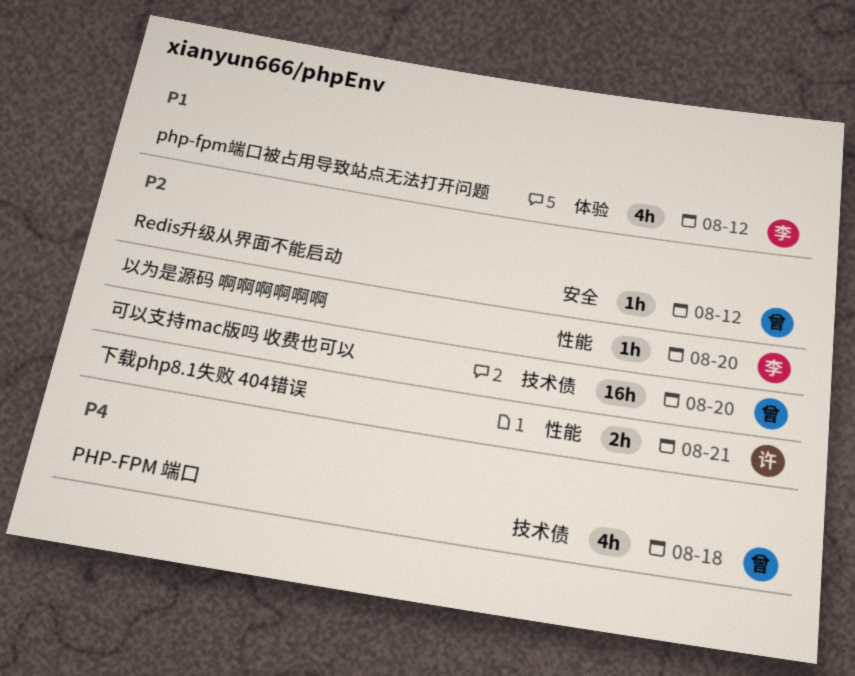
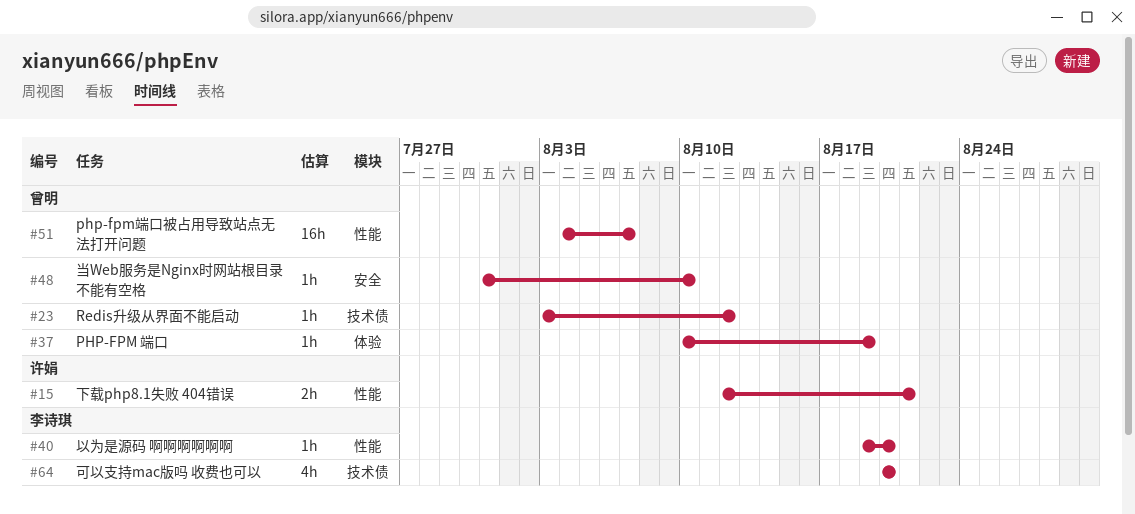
PHP-FPM 端口, label: 技术债 -> 体验
PHP-FPM 端口, estimate: 4h -> 1h
PHP-FPM 端口, due: Aug 18 -> Aug 19
php-fpm端口被占用导致站点无法打开问题, owner: 李诗琪 -> 曾明
php-fpm端口被占用导致站点无法打开问题, label: 体验 -> 性能
php-fpm端口被占用导致站点无法打开问题, estimate: 4h -> 16h
php-fpm端口被占用导致站点无法打开问题, due: Aug 12 -> Aug 7
Redis升级从界面不能启动, label: 安全 -> 技术债
可以支持mac版吗 收费也可以, owner: 曾明 -> 李诗琪
可以支持mac版吗 收费也可以, estimate: 16h -> 4h
当Web服务是Nginx时网站根目录不能有空格: none -> present

